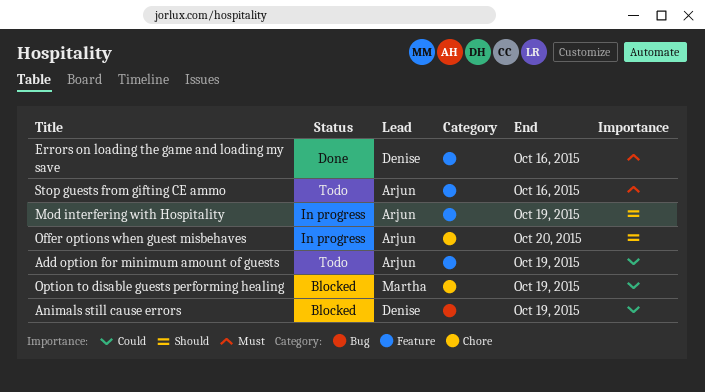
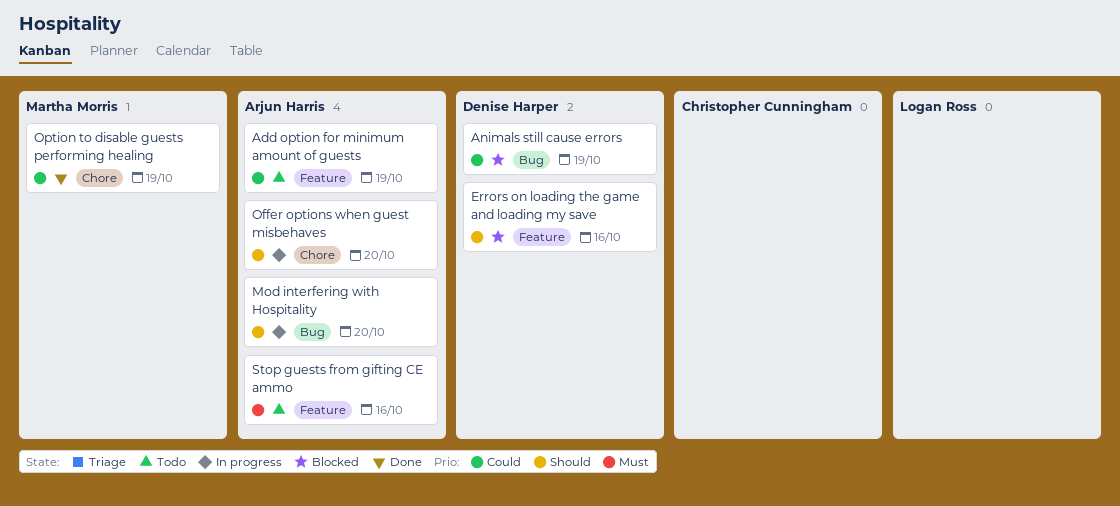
Errors on loading the game and loading my save, status: Done -> Blocked
Errors on loading the game and loading my save, priority: Must -> Should
Mod interfering with Hospitality, label: Feature -> Bug
Mod interfering with Hospitality, due: Oct 19 -> Oct 20
Option to disable guests performing healing, status: Blocked -> Done

